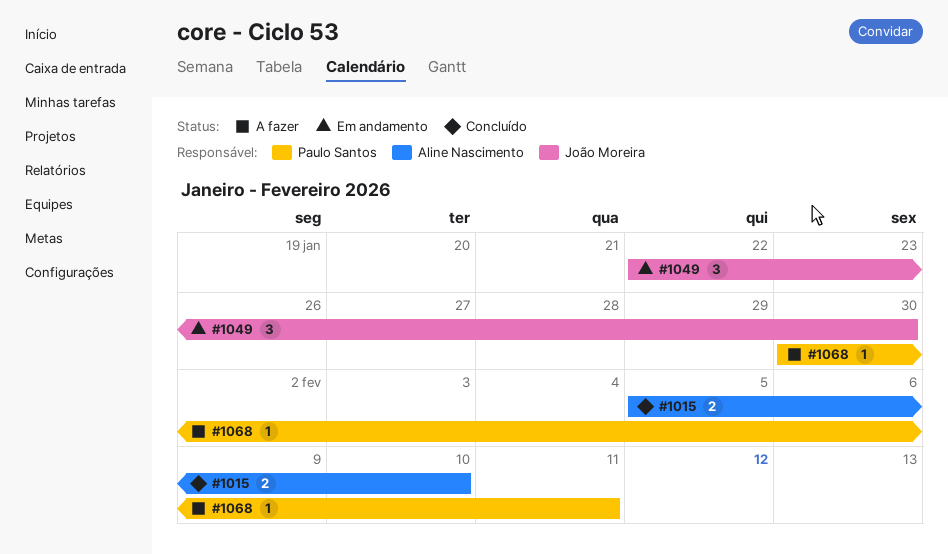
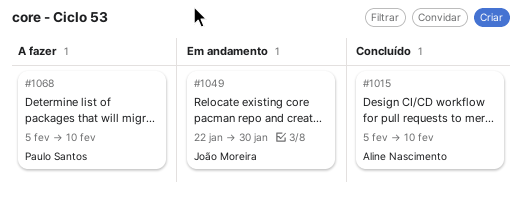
#1068, start: Jan 30 -> Feb 5
#1068, due: Feb 11 -> Feb 10

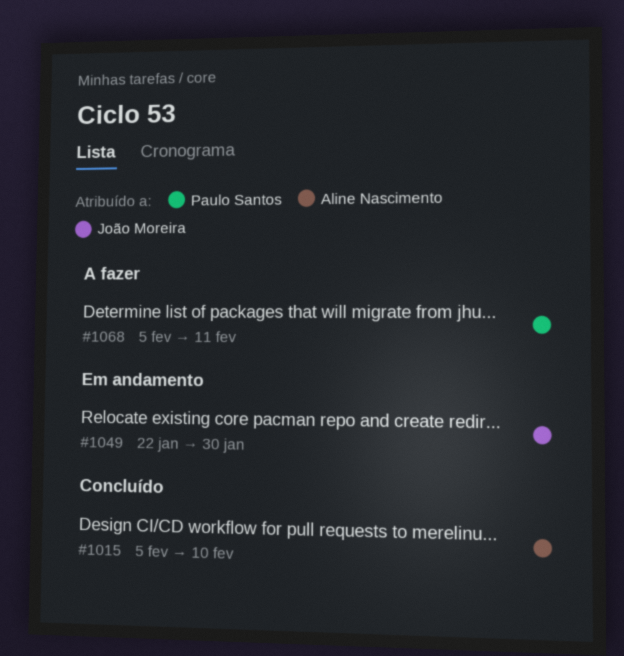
#1068, due: Feb 10 -> Feb 11

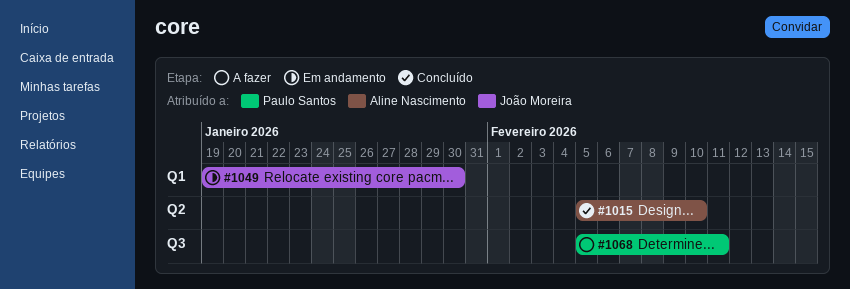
#1049, start: Jan 22 -> Jan 19

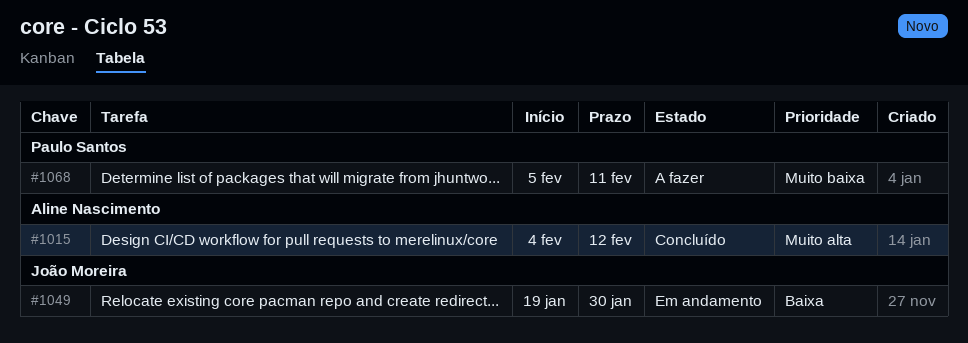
#1015, start: Feb 5 -> Feb 4
#1015, due: Feb 10 -> Feb 12

